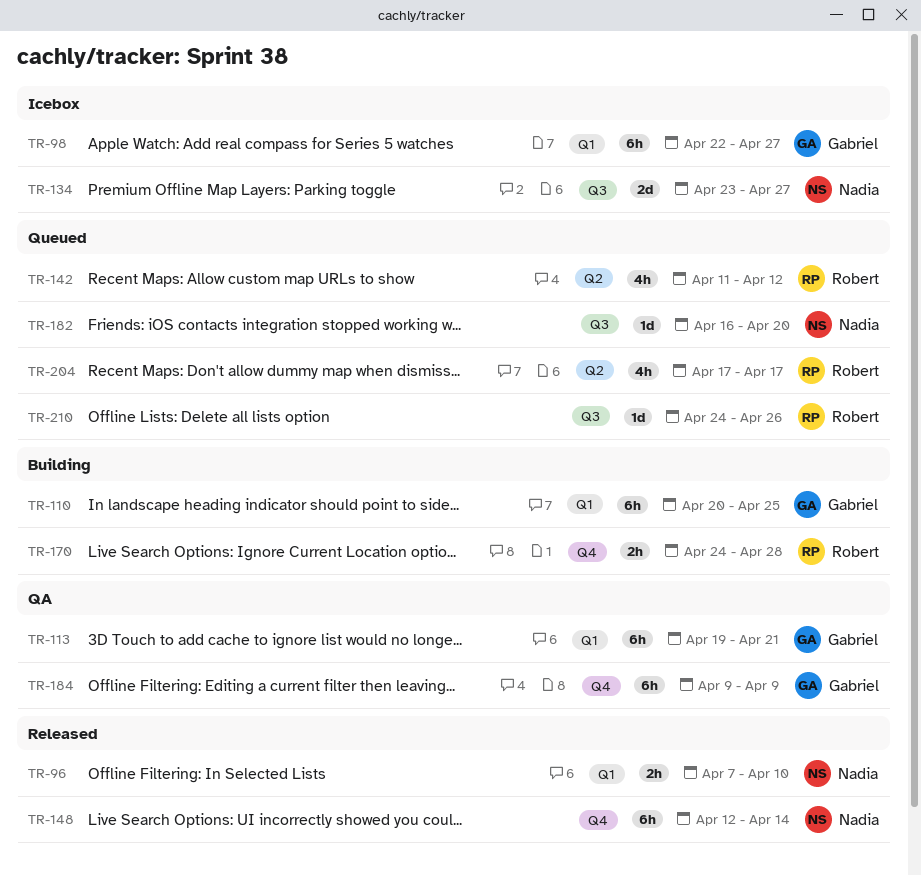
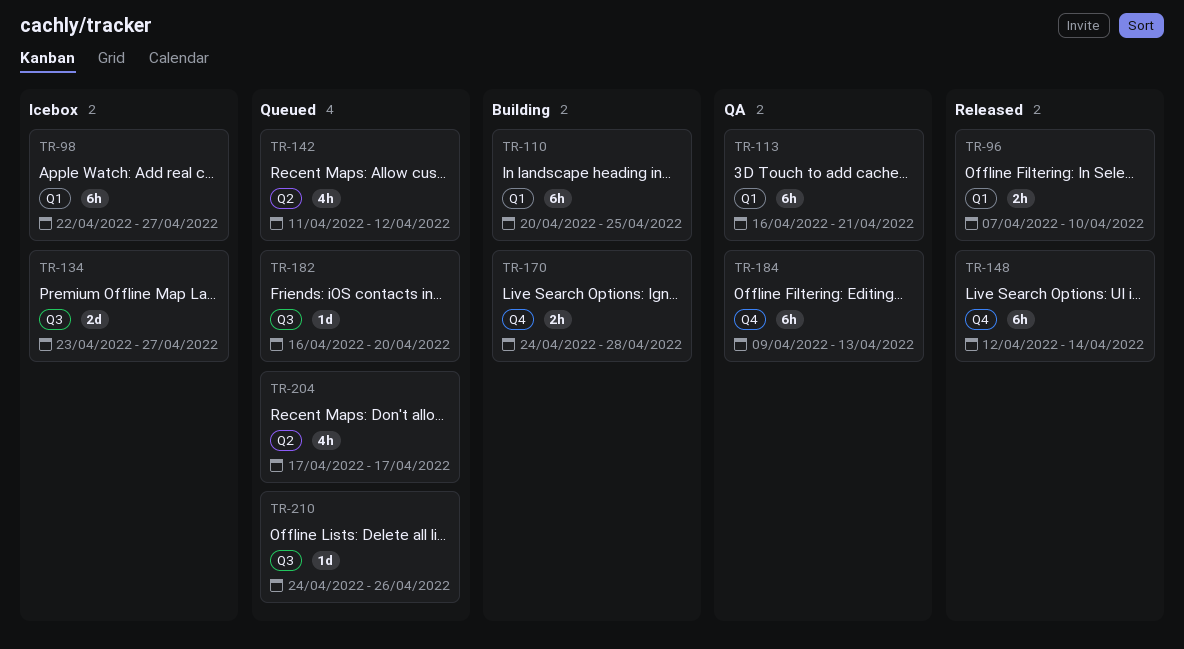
TR-113, start: Apr 19 -> Apr 16
TR-184, due: Apr 9 -> Apr 13

